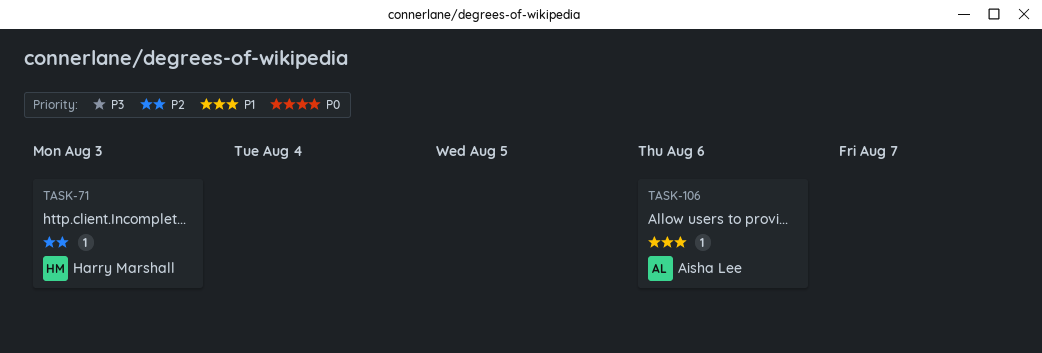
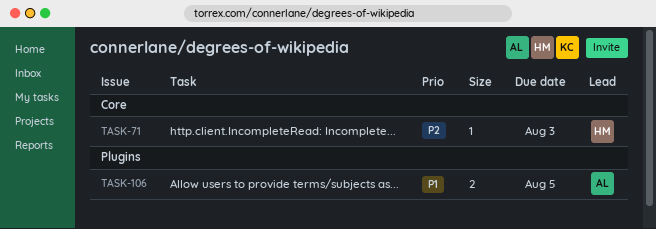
TASK-106, estimate: 1 -> 2
TASK-106, due: Aug 6 -> Aug 5

